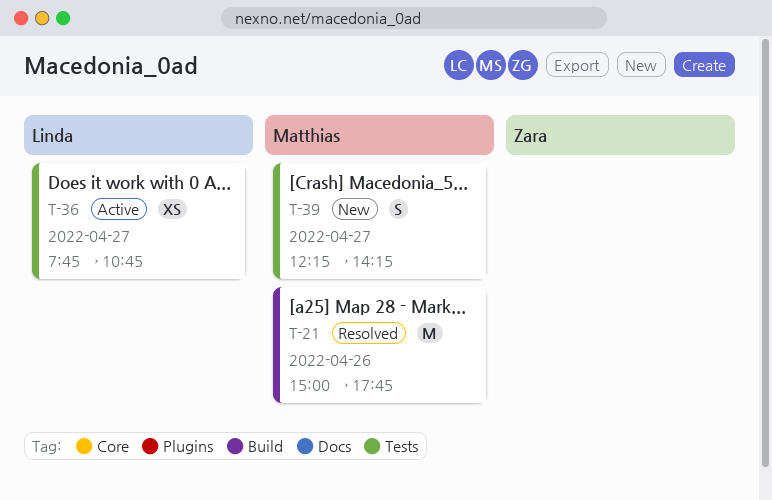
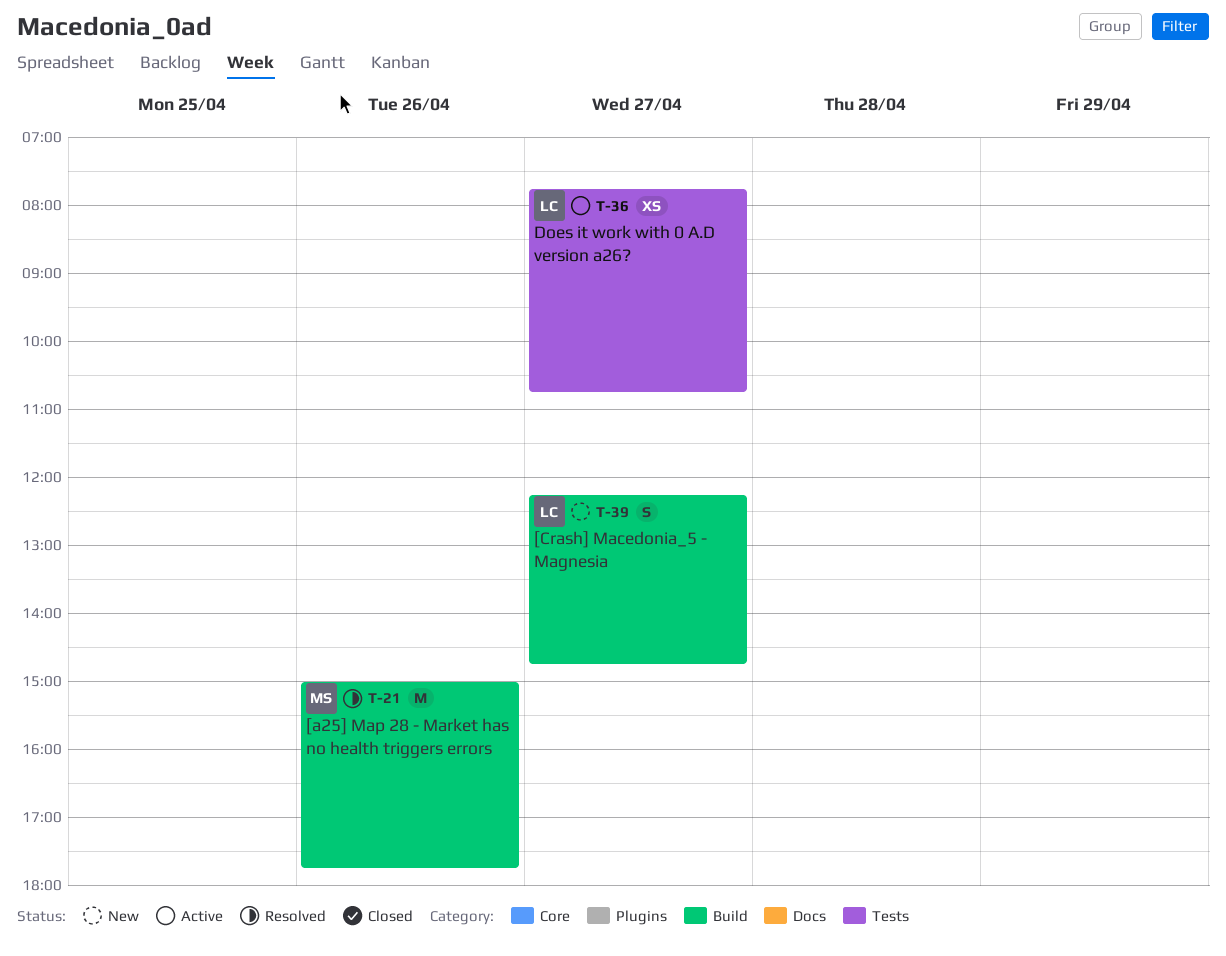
T-39, owner: Matthias -> Linda
T-39, label: Tests -> Build
T-39, ends: 14:15 -> 14:45

